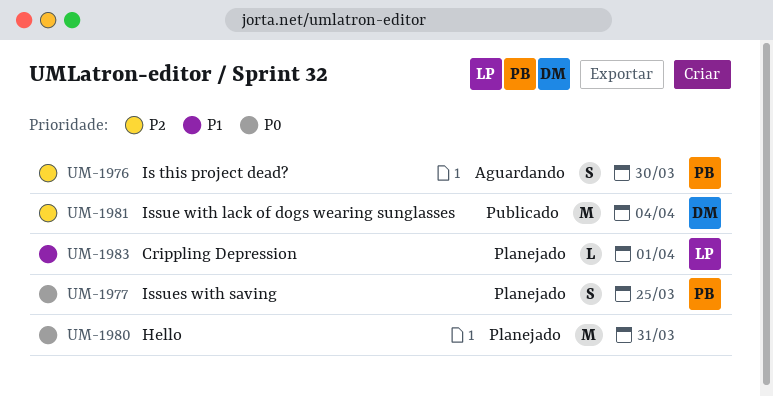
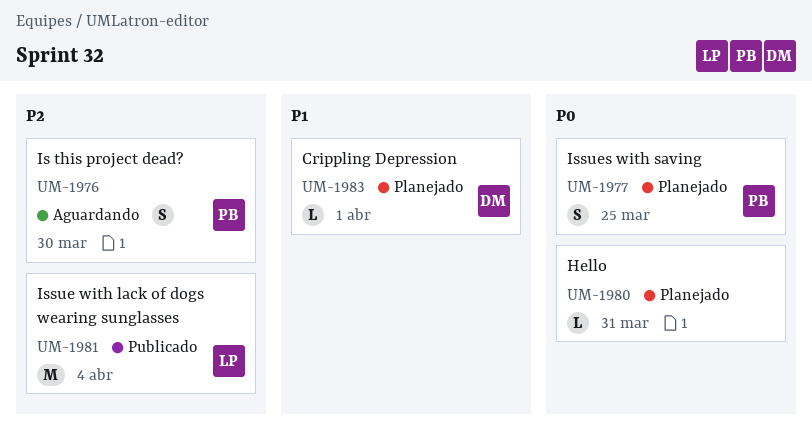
UM-1980, estimate: M -> L
UM-1981, owner: DM -> LP
UM-1983, owner: LP -> DM

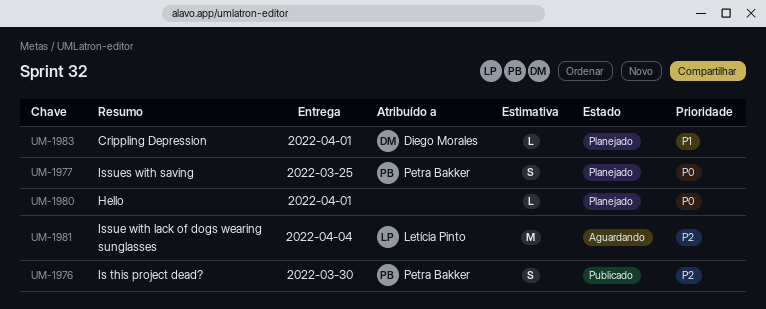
UM-1976, status: Aguardando -> Publicado
UM-1980, due: Mar 31 -> Apr 1
UM-1981, status: Publicado -> Aguardando

